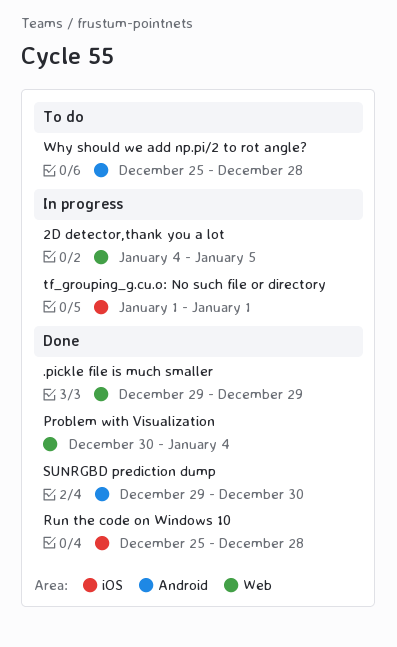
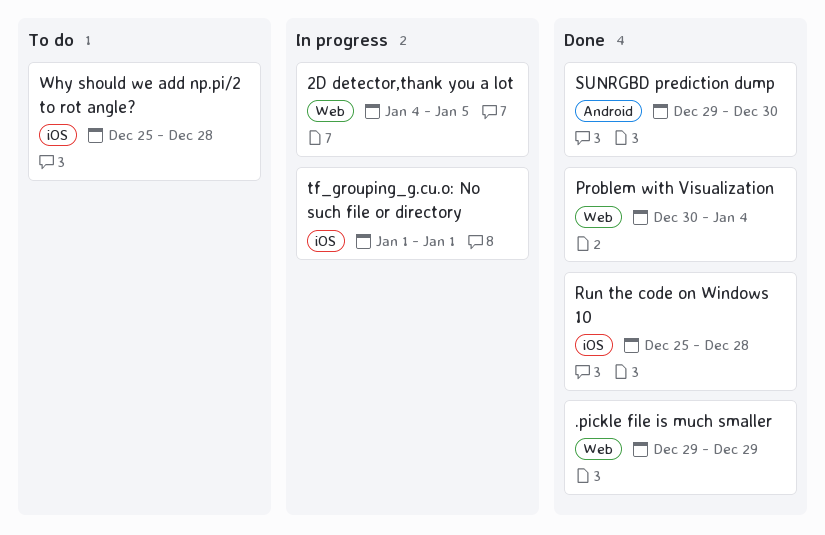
Why should we add np.pi/2 to rot angle?, label: Android -> iOS

